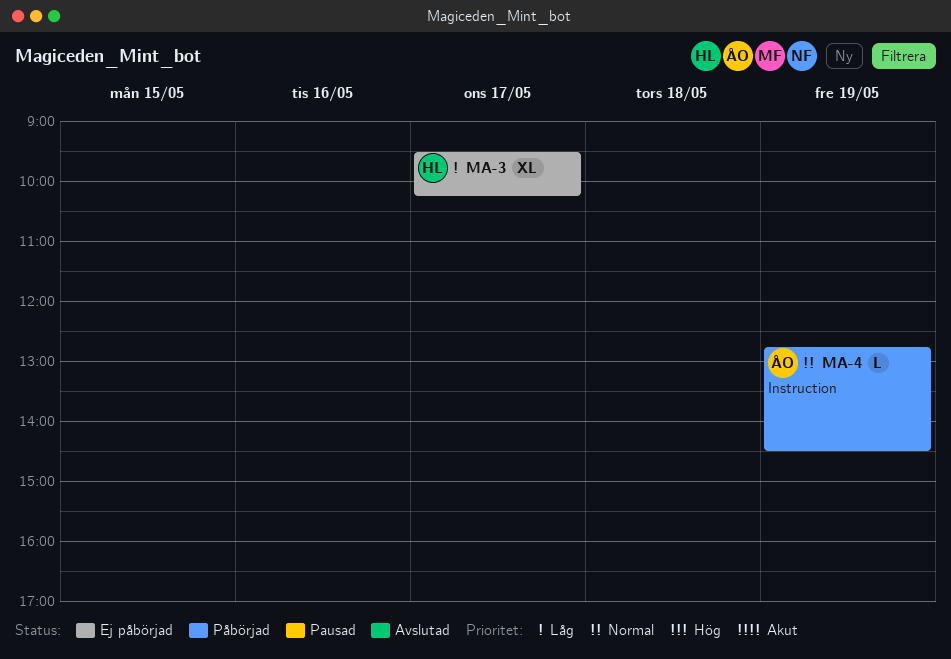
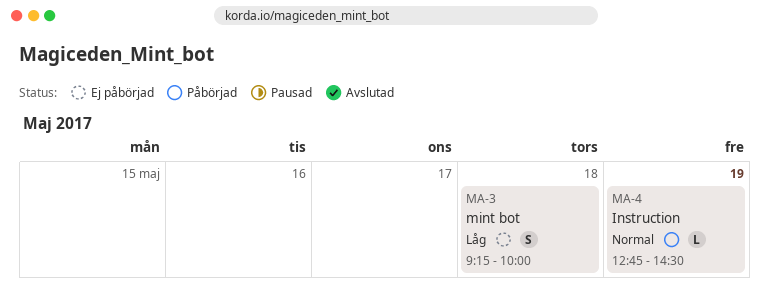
MA-3, estimate: XL -> S
MA-3, day: May 17 -> May 18
MA-3, begins: 09:30 -> 09:15
MA-3, ends: 10:15 -> 10:00

